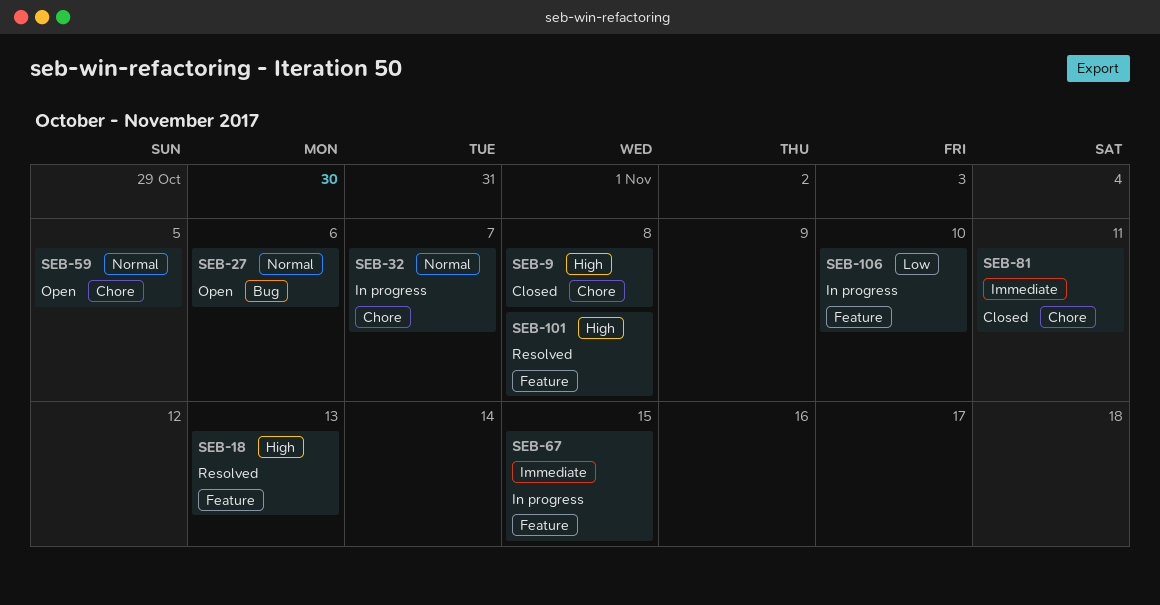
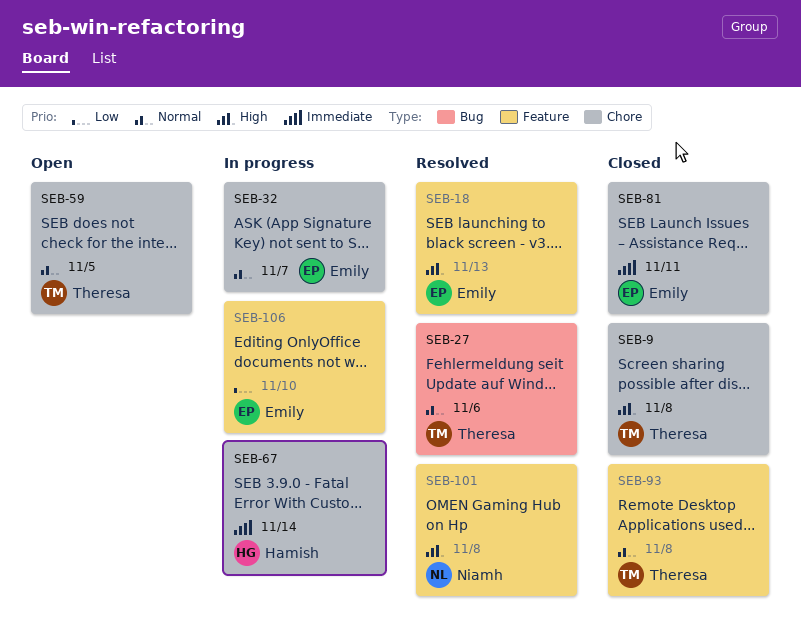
SEB-27, status: Open -> Resolved
SEB-67, label: Feature -> Chore
SEB-67, due: Nov 15 -> Nov 14
SEB-93: none -> present

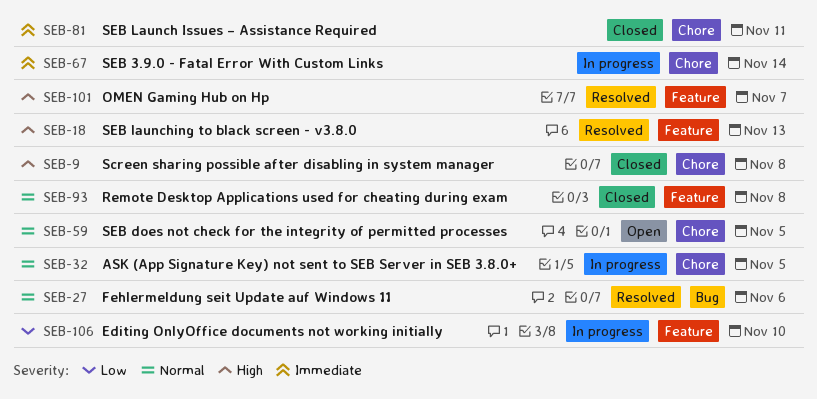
SEB-32, due: Nov 7 -> Nov 5
SEB-101, due: Nov 8 -> Nov 7

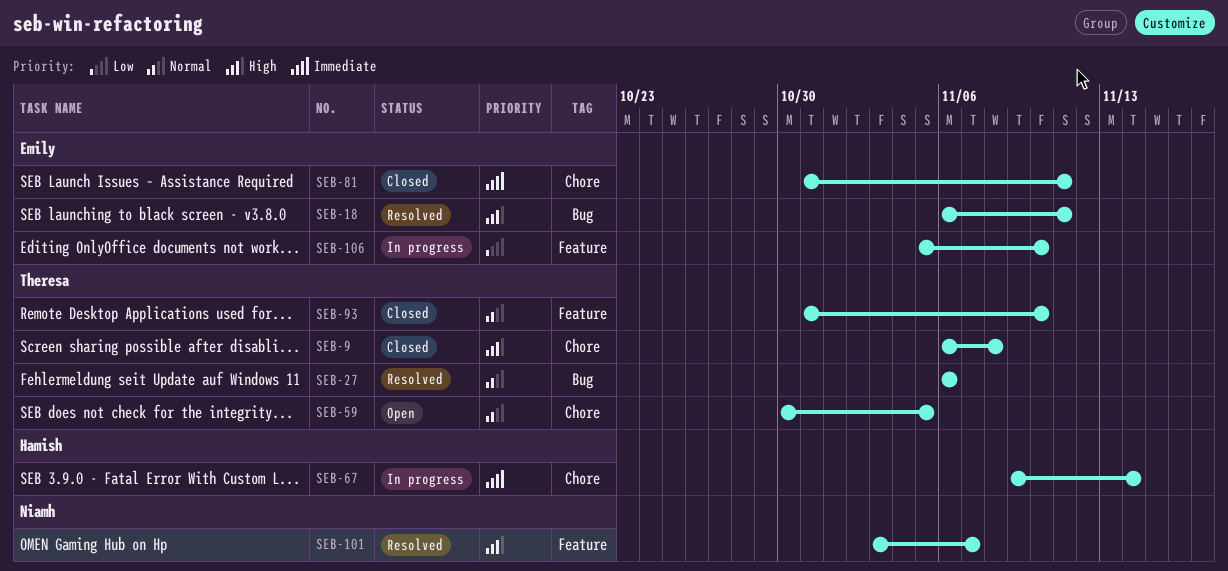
SEB-18, label: Feature -> Bug
SEB-18, due: Nov 13 -> Nov 11
SEB-32: present -> none
SEB-93, due: Nov 8 -> Nov 10

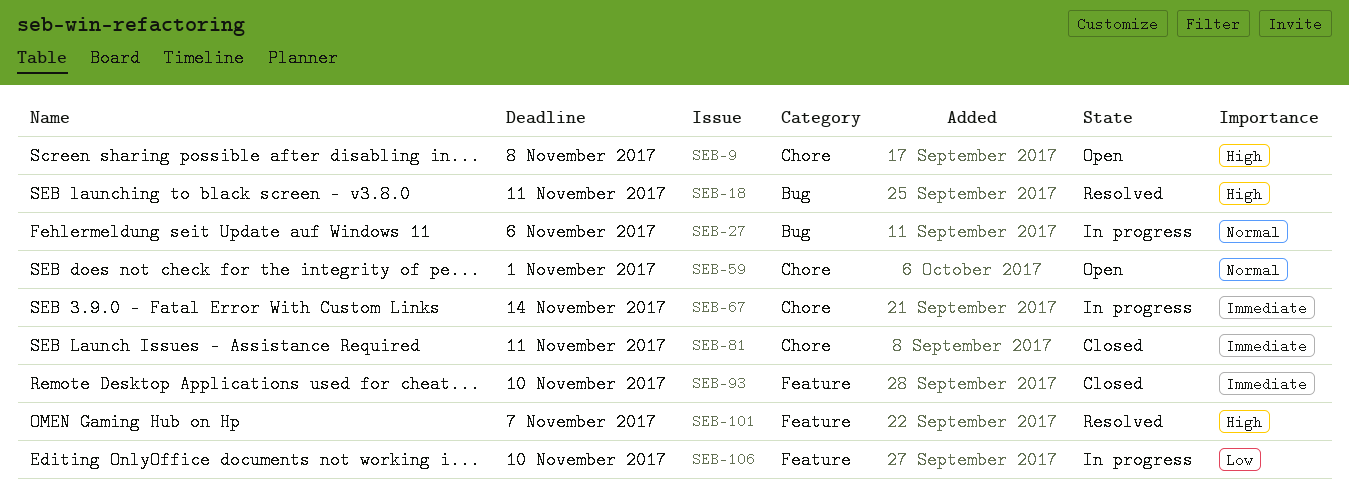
SEB-9, status: Closed -> Open
SEB-27, status: Resolved -> In progress
SEB-59, due: Nov 5 -> Nov 1
SEB-93, priority: Normal -> Immediate

